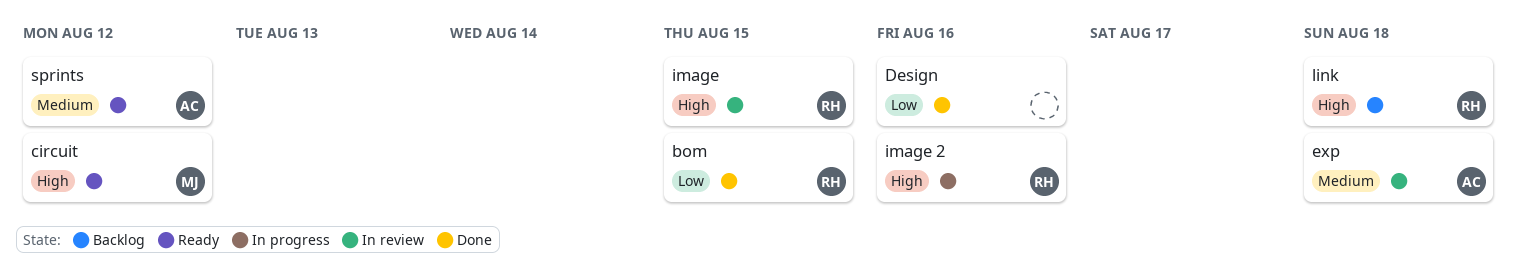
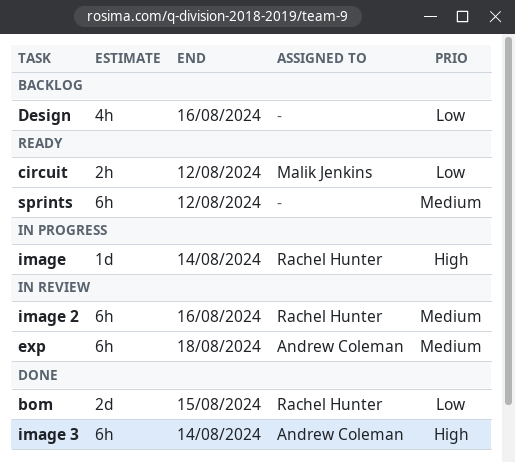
circuit, priority: High -> Low
Design, status: Done -> Backlog
image, status: In review -> In progress
image, due: Aug 15 -> Aug 14
image 2, status: In progress -> In review
image 2, priority: High -> Medium
image 3: none -> present
link: present -> none
sprints, owner: Andrew Coleman -> none

